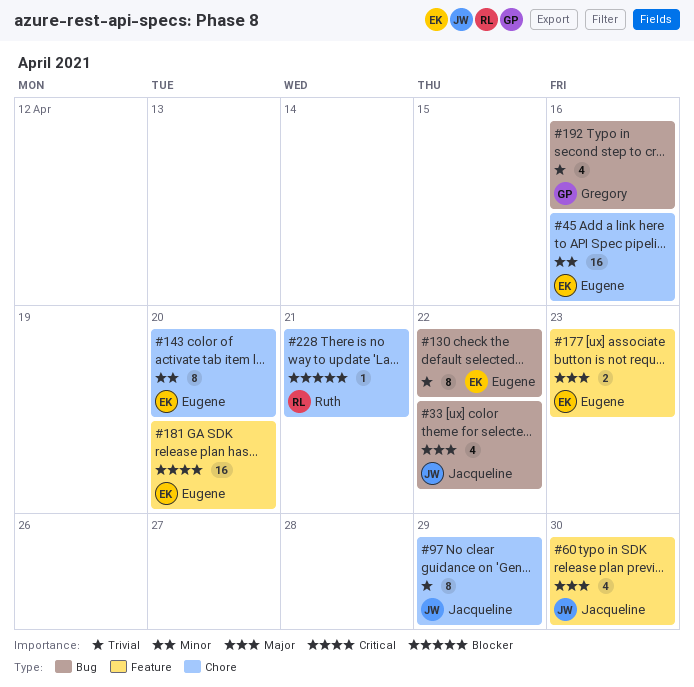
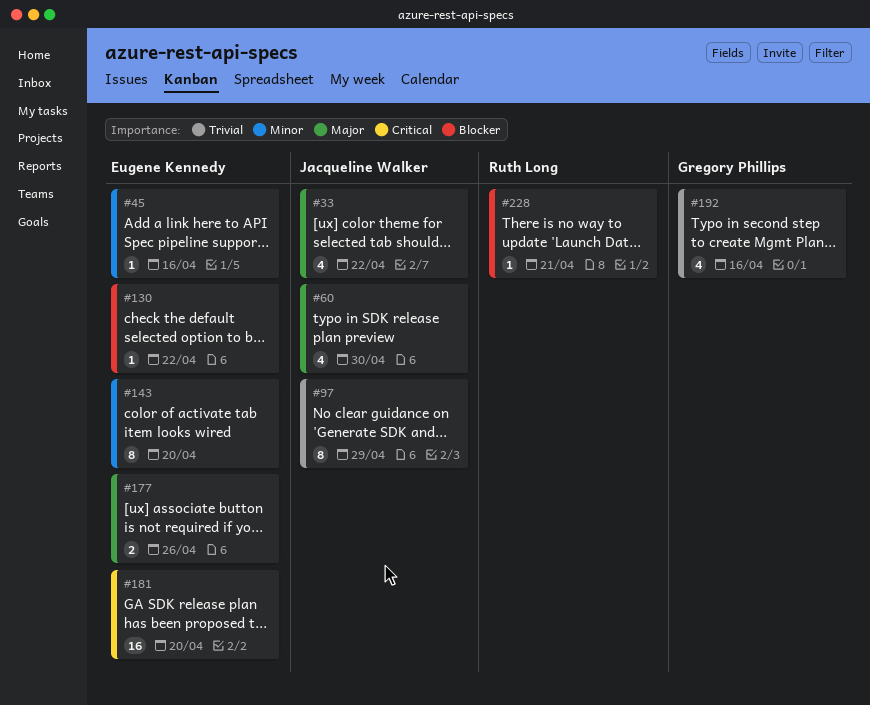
#45, estimate: 16 -> 1
#130, priority: Trivial -> Blocker
#130, estimate: 8 -> 1
#177, due: Apr 23 -> Apr 26

